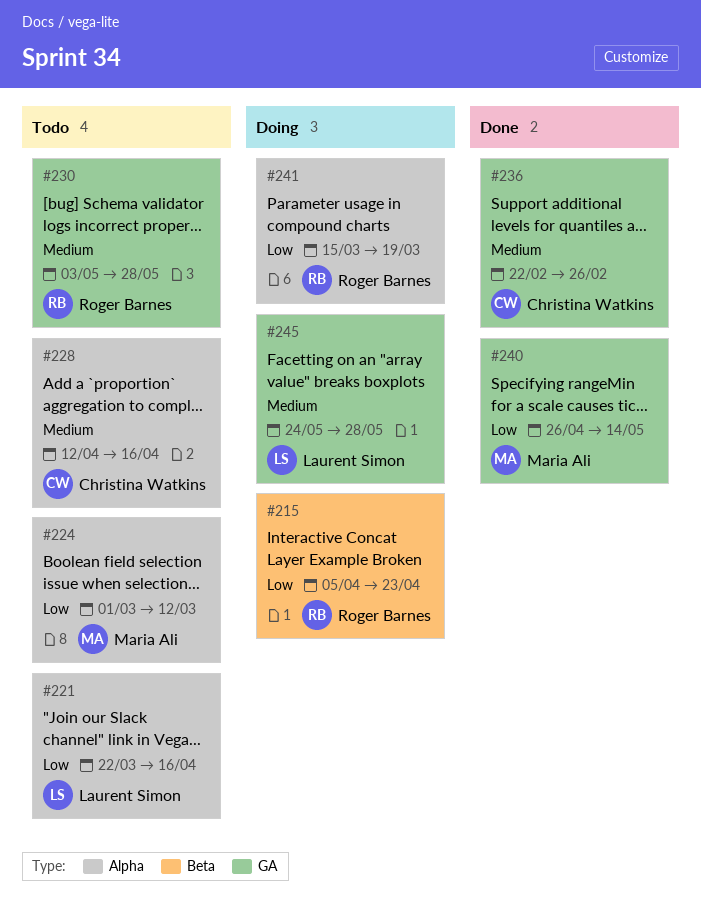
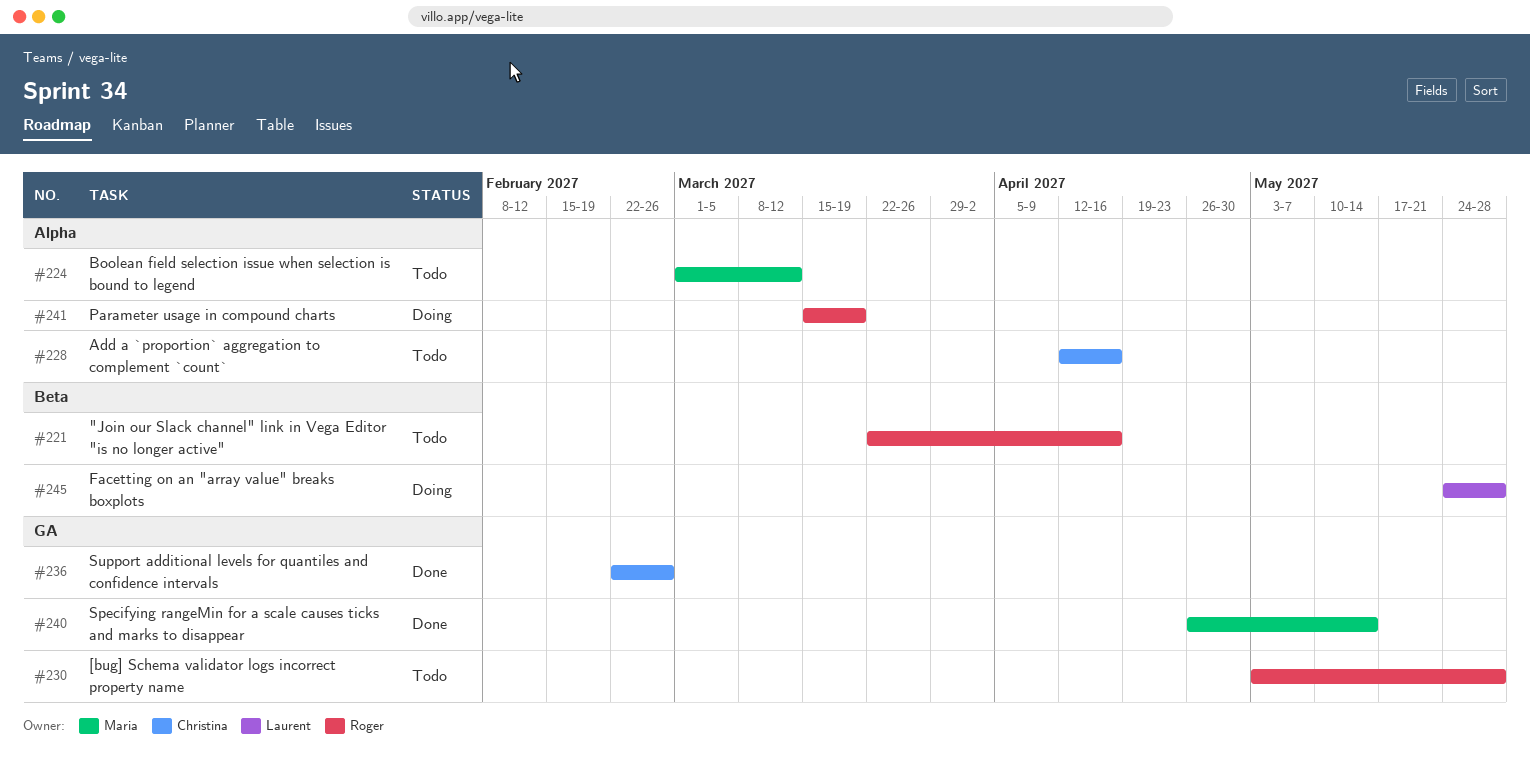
#215: present -> none
#221, owner: Laurent Simon -> Roger Barnes
#221, label: Alpha -> Beta
#245, label: GA -> Beta

